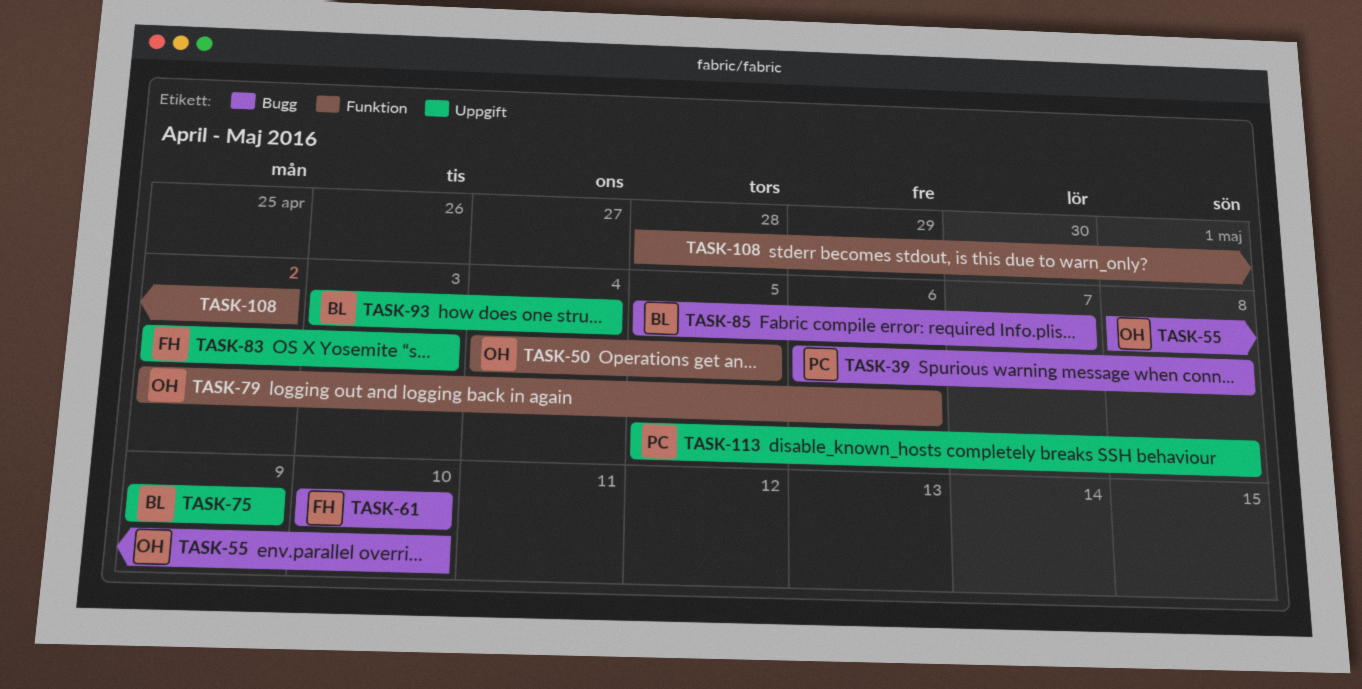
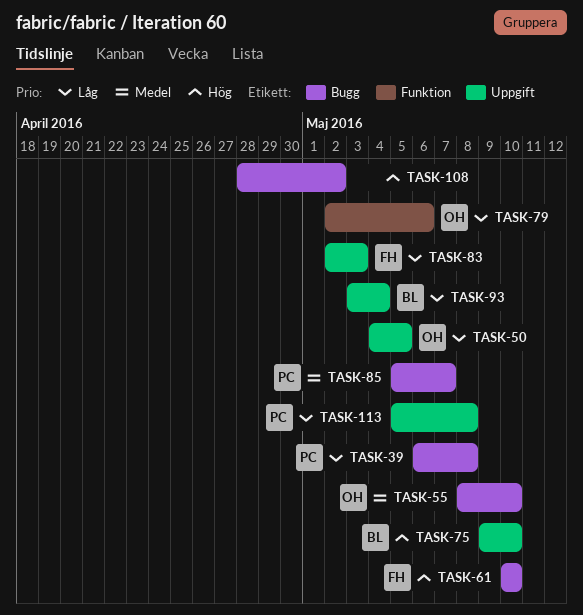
TASK-50, label: Funktion -> Uppgift
TASK-75, due: May 9 -> May 10
TASK-85, owner: BL -> PC
TASK-108, label: Funktion -> Bugg

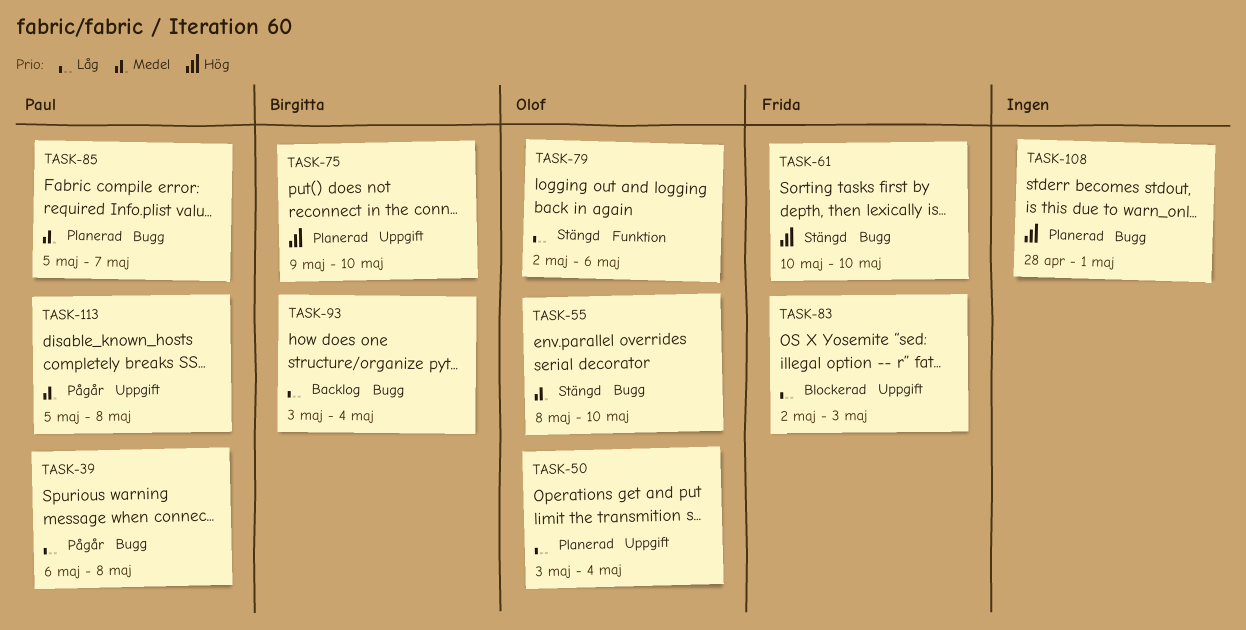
TASK-50, start: May 4 -> May 3
TASK-50, due: May 5 -> May 4
TASK-93, label: Uppgift -> Bugg
TASK-108, due: May 2 -> May 1
TASK-113, priority: Låg -> Medel

